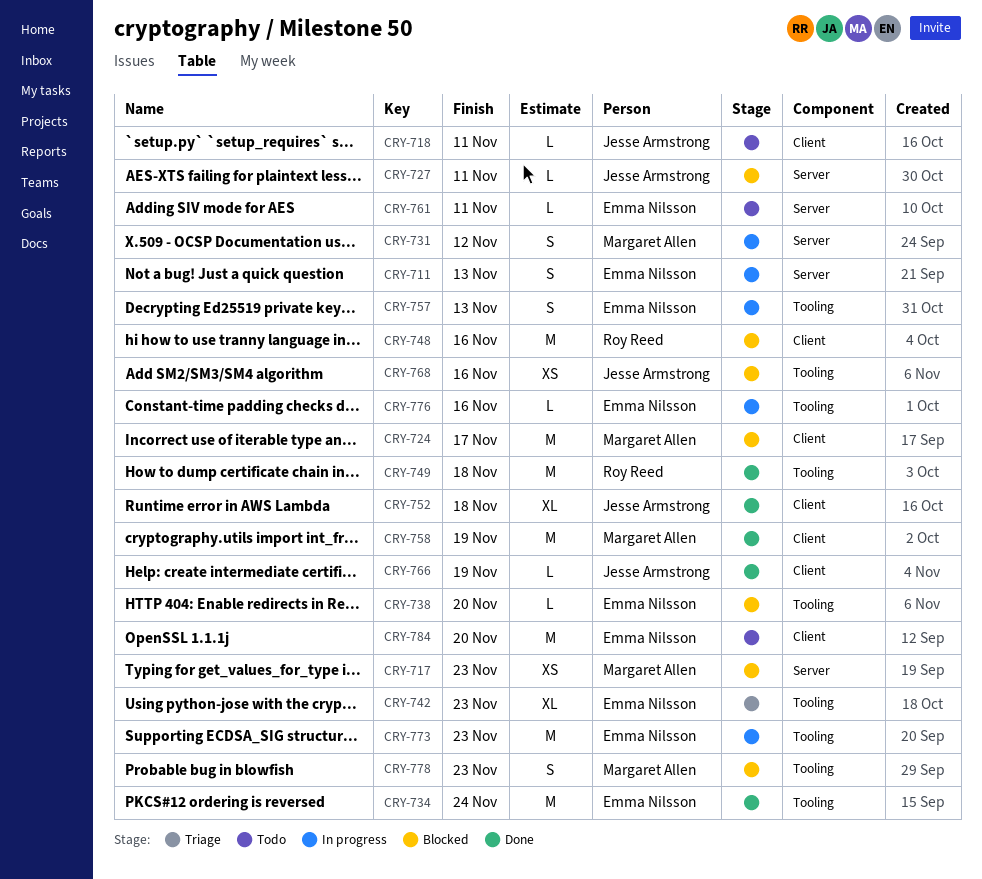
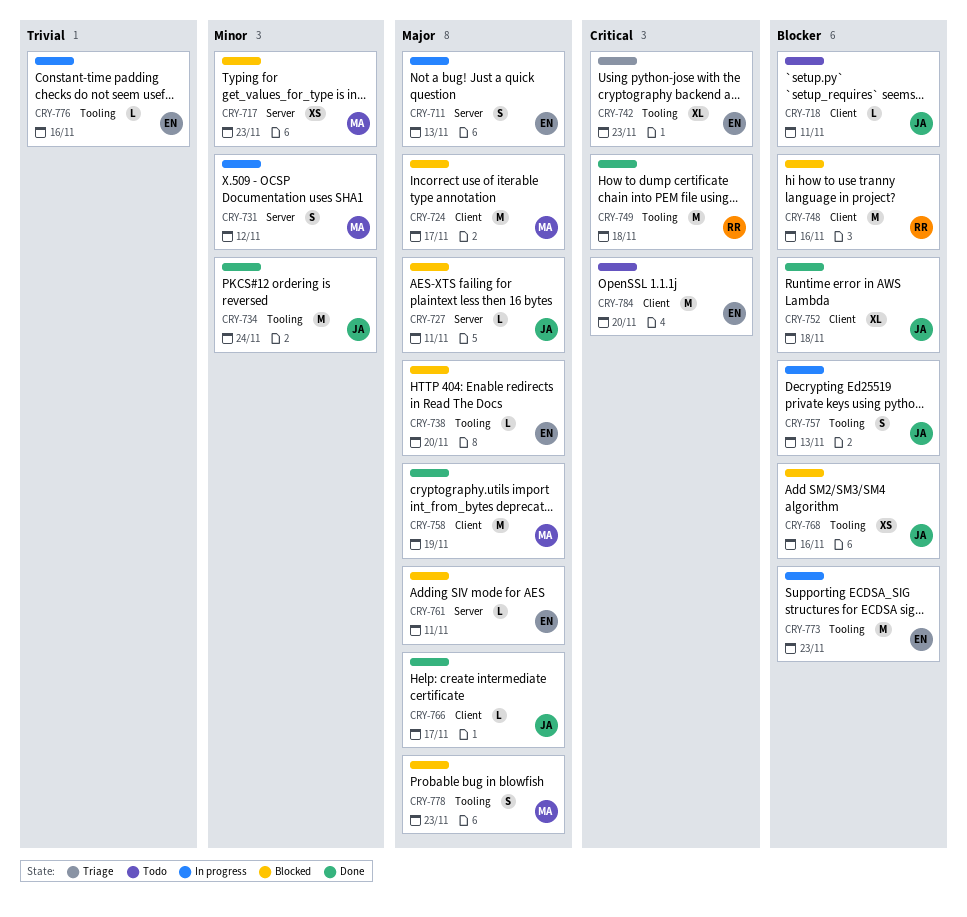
CRY-734, owner: Emma Nilsson -> Jesse Armstrong
CRY-757, owner: Emma Nilsson -> Jesse Armstrong
CRY-761, status: Todo -> Blocked
CRY-766, due: Nov 19 -> Nov 17

